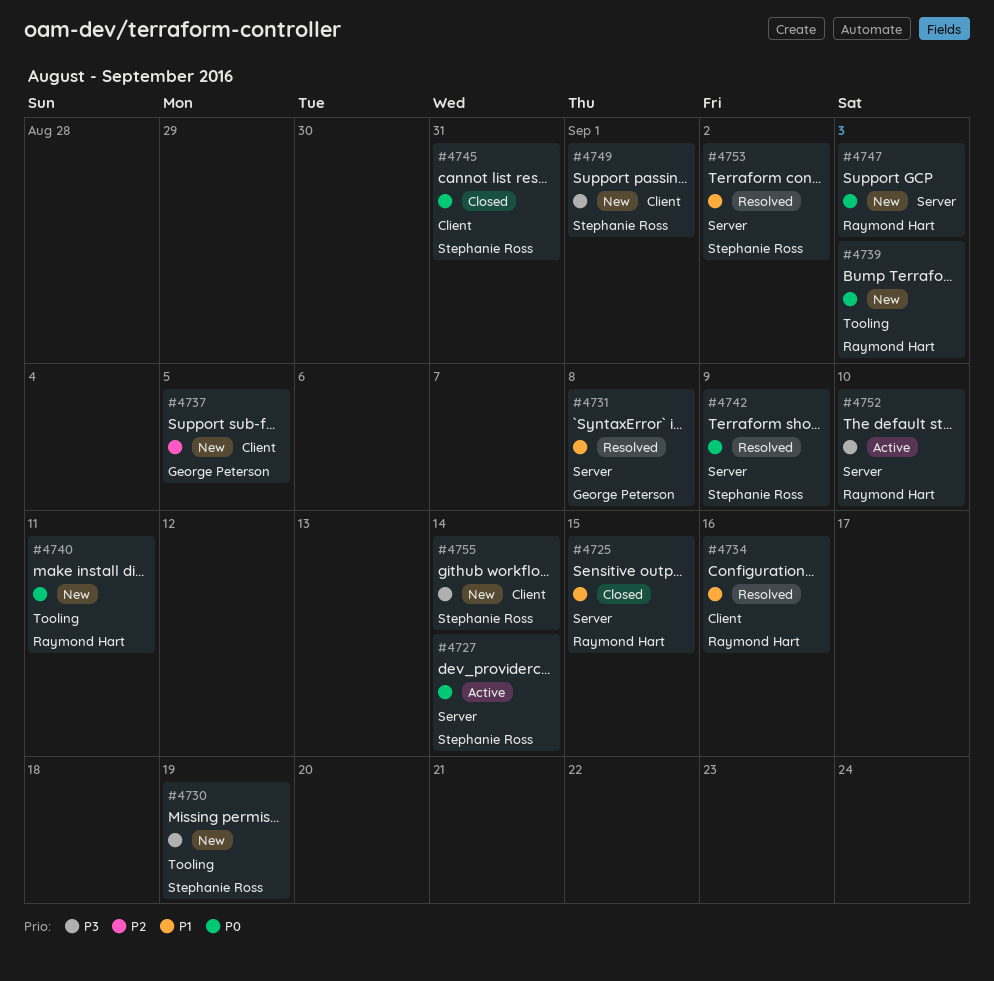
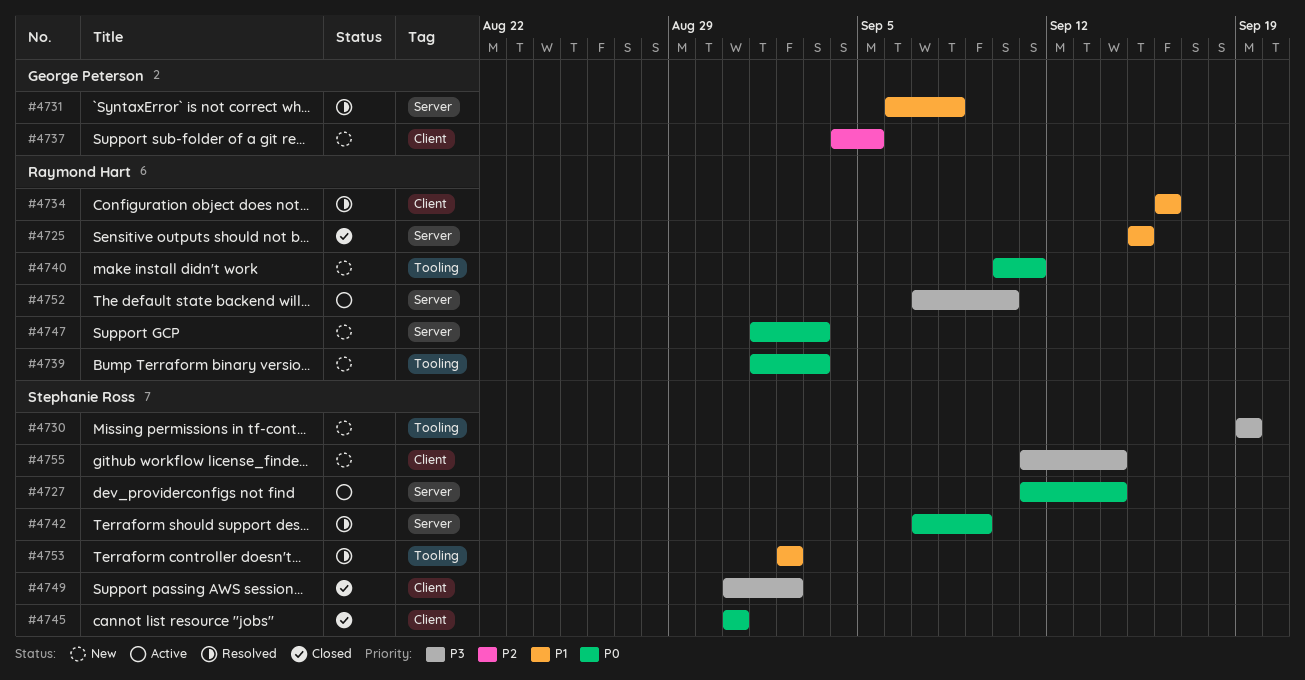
#4749, status: New -> Closed
#4749, due: Sep 1 -> Sep 2
#4753, label: Server -> Tooling

